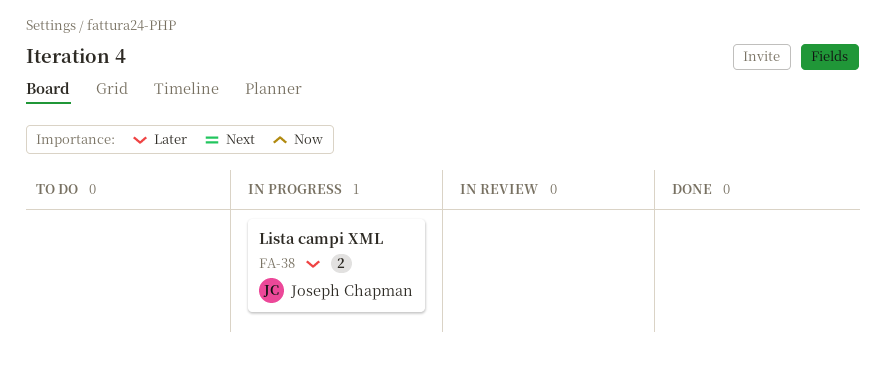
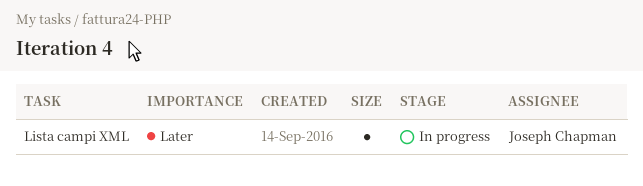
Lista campi XML, estimate: 2 -> 1

